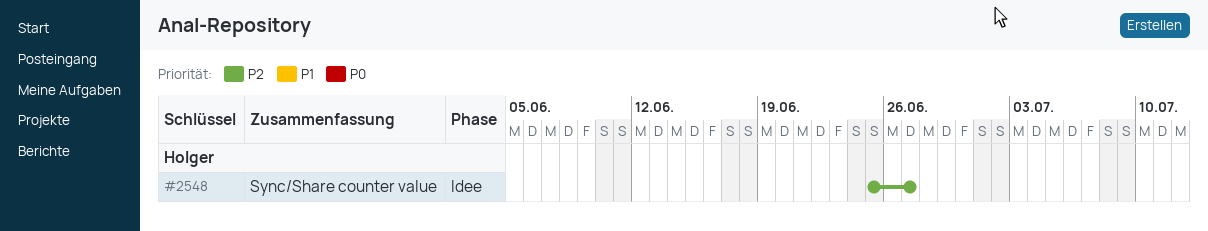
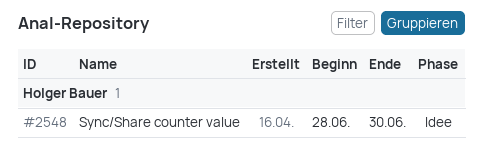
#2548, start: Jun 25 -> Jun 28
#2548, due: Jun 27 -> Jun 30

